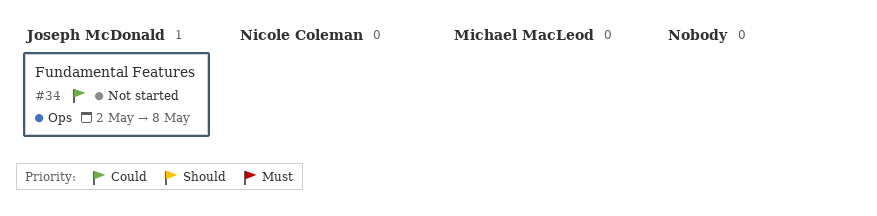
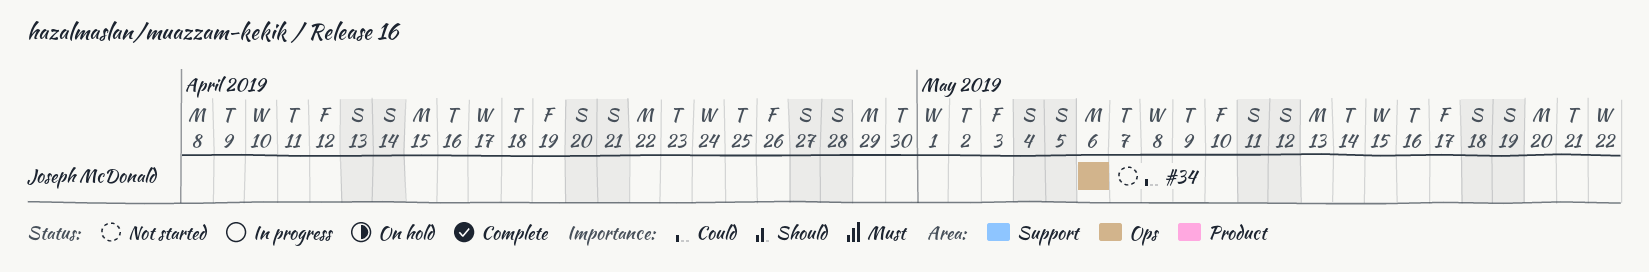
#34, start: May 2 -> May 6
#34, due: May 8 -> May 6

